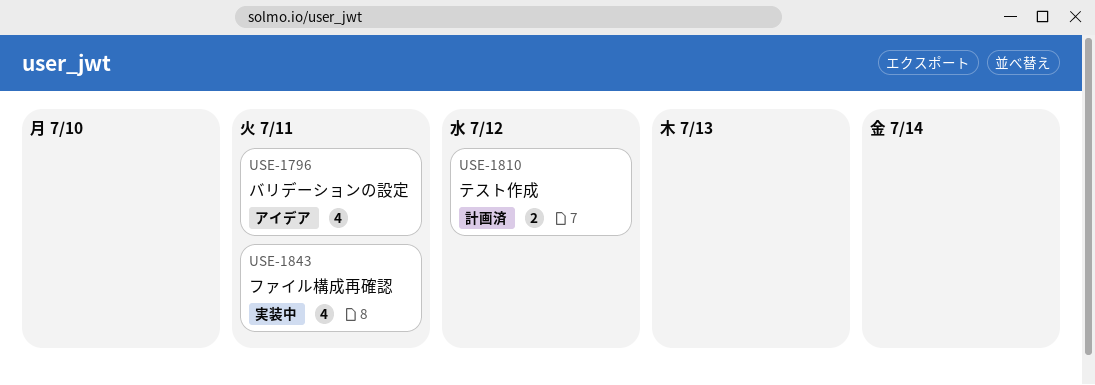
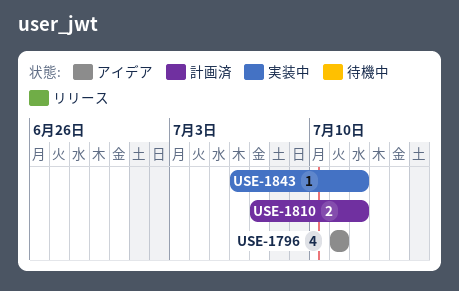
USE-1843, estimate: 4 -> 1
USE-1843, due: Jul 11 -> Jul 12

